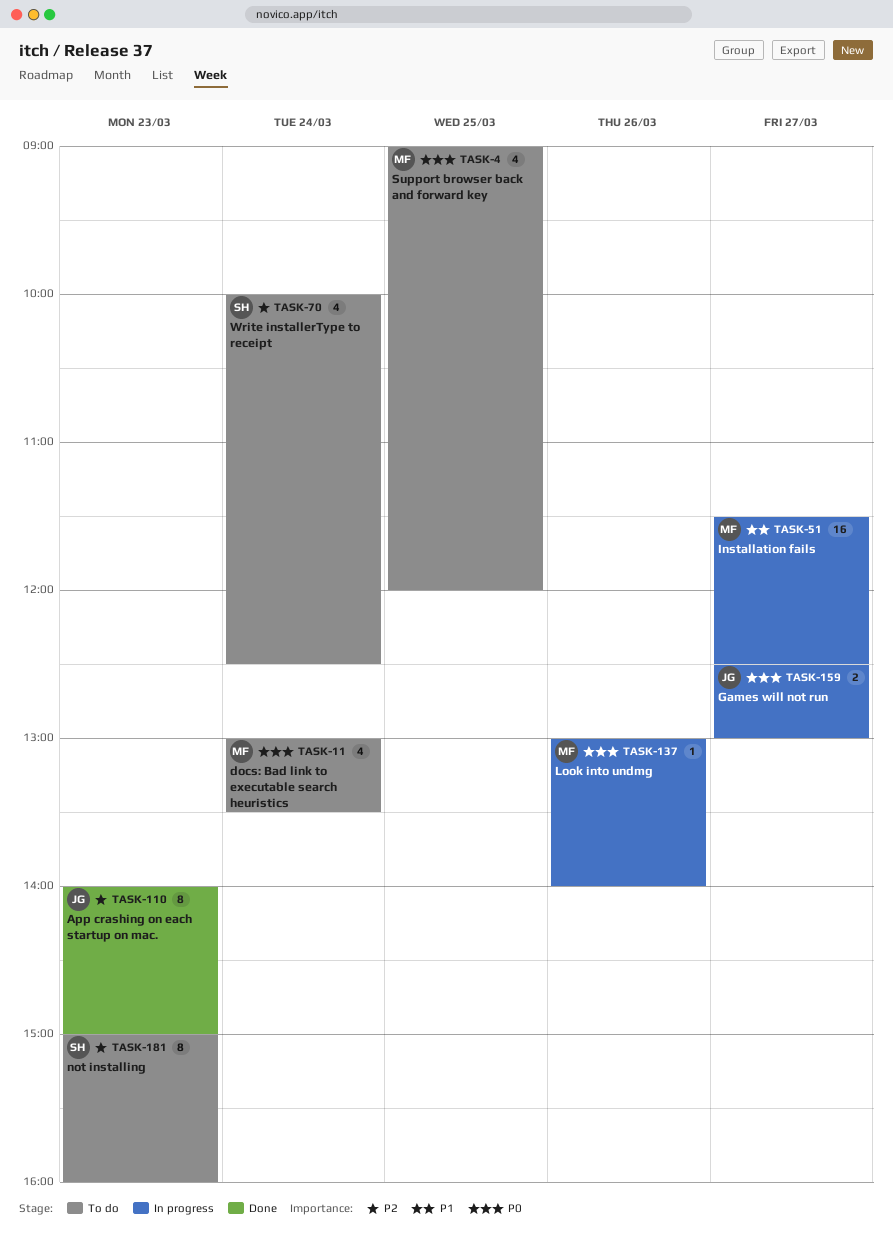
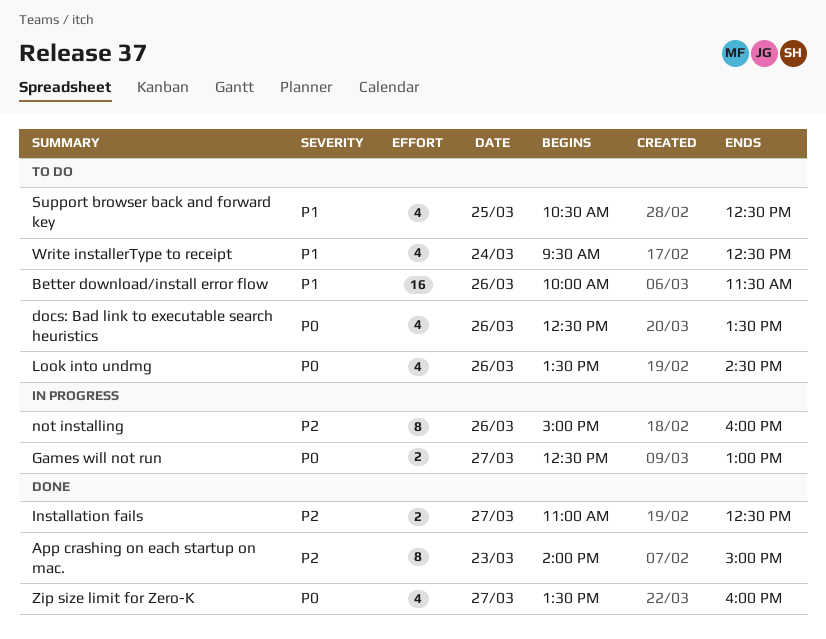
Better download/install error flow: none -> present
docs: Bad link to executable search heuristics, day: Mar 24 -> Mar 26
docs: Bad link to executable search heuristics, begins: 13:00 -> 12:30
Installation fails, status: In progress -> Done
Installation fails, priority: P1 -> P2
Installation fails, estimate: 16 -> 2
Installation fails, begins: 11:30 -> 11:00
Look into undmg, status: In progress -> To do
Look into undmg, estimate: 1 -> 4
Look into undmg, begins: 13:00 -> 13:30
Look into undmg, ends: 14:00 -> 14:30
not installing, status: To do -> In progress
not installing, day: Mar 23 -> Mar 26
Support browser back and forward key, priority: P0 -> P1
Support browser back and forward key, begins: 09:00 -> 10:30
Support browser back and forward key, ends: 12:00 -> 12:30
Write installerType to receipt, priority: P2 -> P1
Write installerType to receipt, begins: 10:00 -> 09:30
Zip size limit for Zero-K: none -> present

